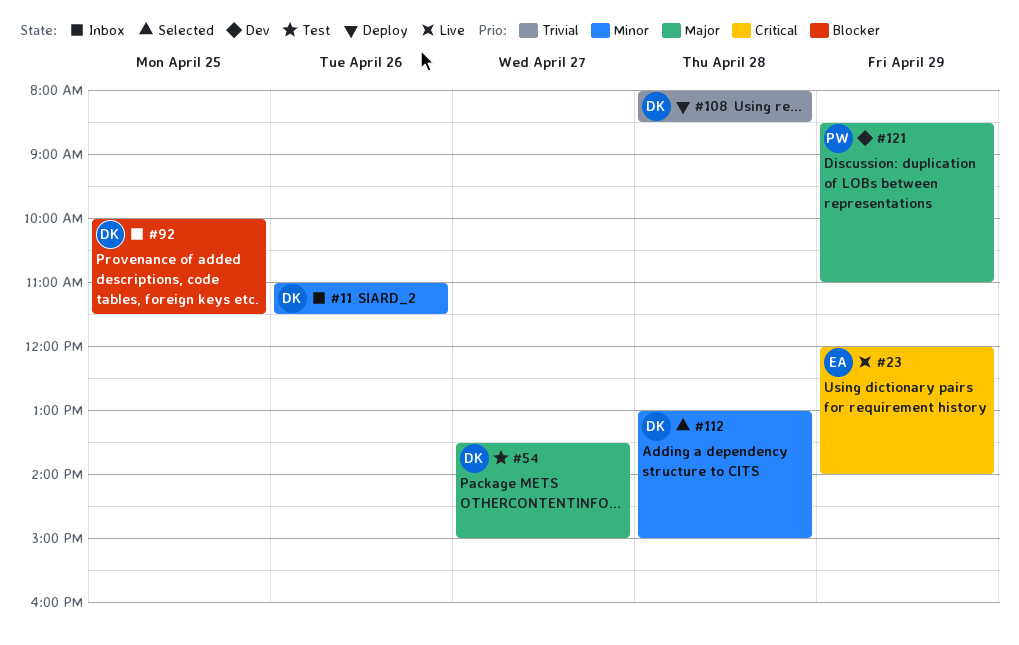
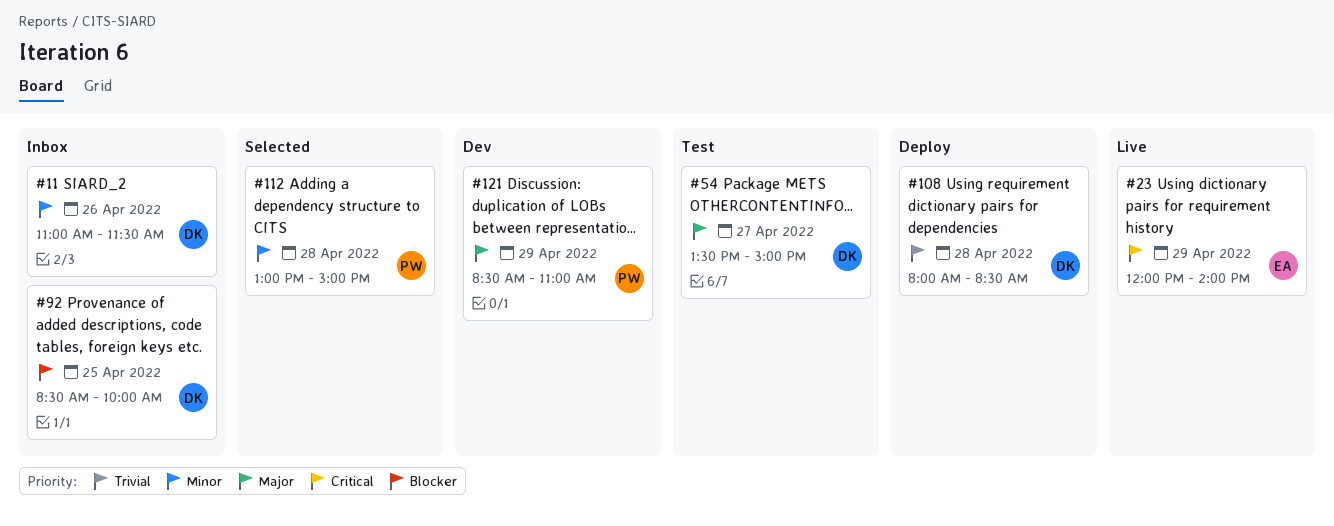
#92, begins: 10:00 -> 08:30
#92, ends: 11:30 -> 10:00
#112, owner: DK -> PW

